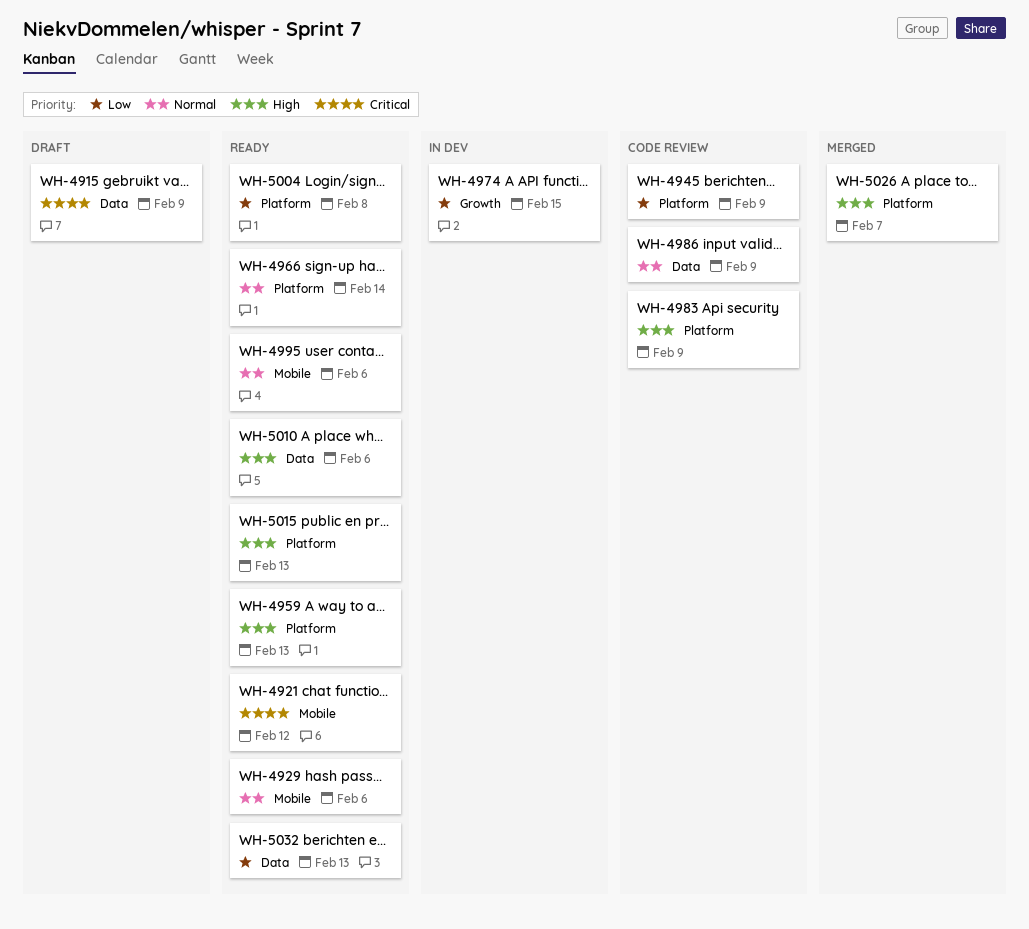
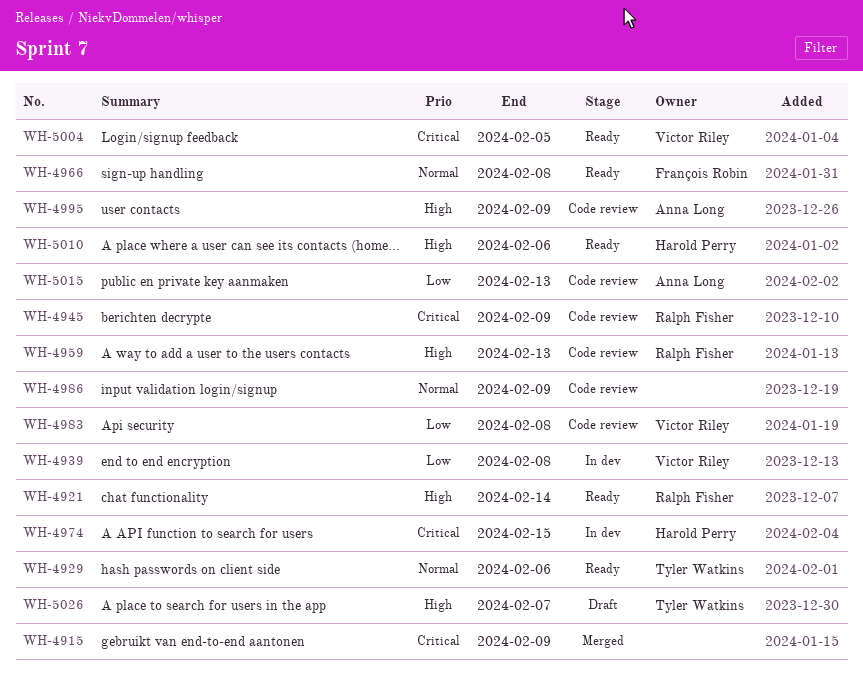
WH-4915, status: Draft -> Merged
WH-4921, priority: Critical -> High
WH-4921, due: Feb 12 -> Feb 14
WH-4939: none -> present
WH-4945, priority: Low -> Critical
WH-4959, status: Ready -> Code review
WH-4966, due: Feb 14 -> Feb 8
WH-4974, priority: Low -> Critical
WH-4983, priority: High -> Low
WH-4983, due: Feb 9 -> Feb 8
WH-4995, status: Ready -> Code review
WH-4995, priority: Normal -> High
WH-4995, due: Feb 6 -> Feb 9
WH-5004, priority: Low -> Critical
WH-5004, due: Feb 8 -> Feb 5
WH-5015, status: Ready -> Code review
WH-5015, priority: High -> Low
WH-5026, status: Merged -> Draft
WH-5032: present -> none

